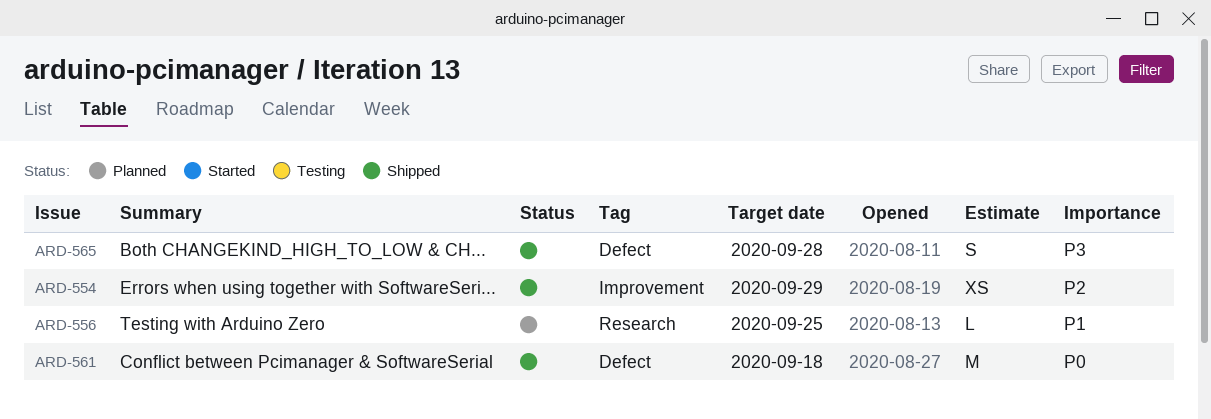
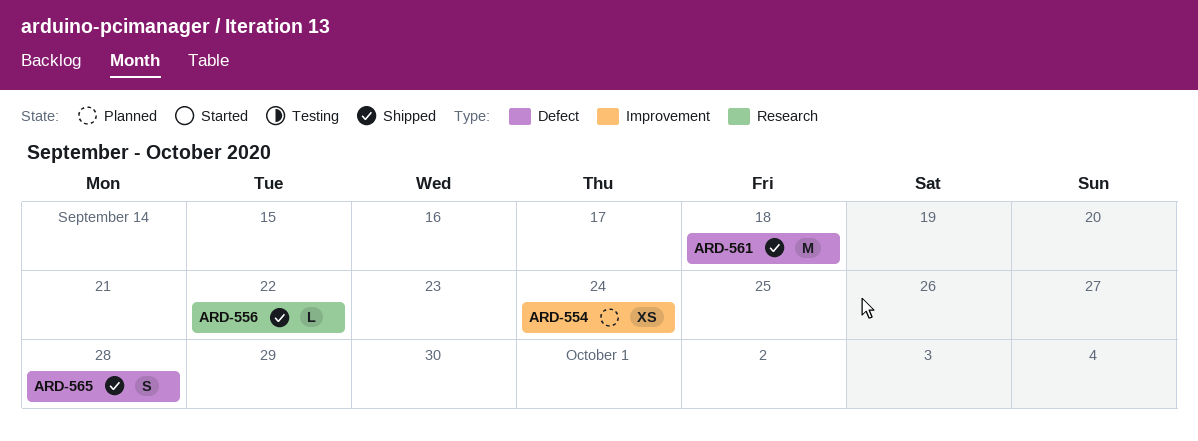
ARD-554, status: Shipped -> Planned
ARD-554, due: Sep 29 -> Sep 24
ARD-556, status: Planned -> Shipped
ARD-556, due: Sep 25 -> Sep 22

